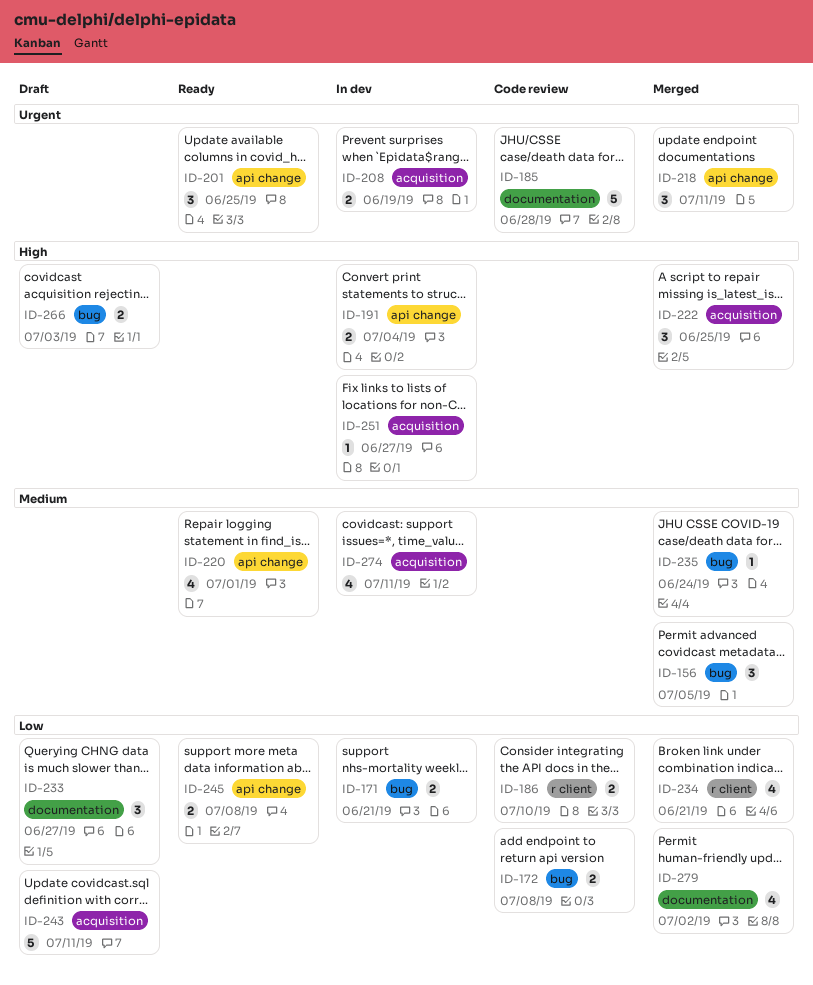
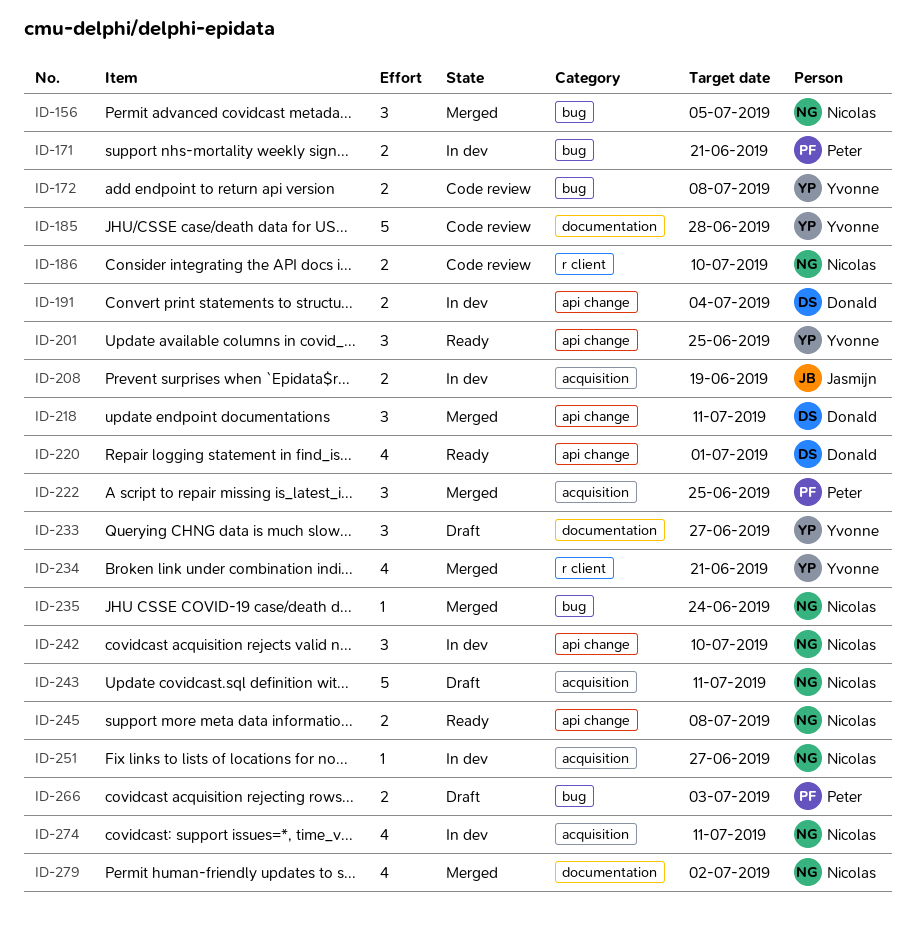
ID-242: none -> present

